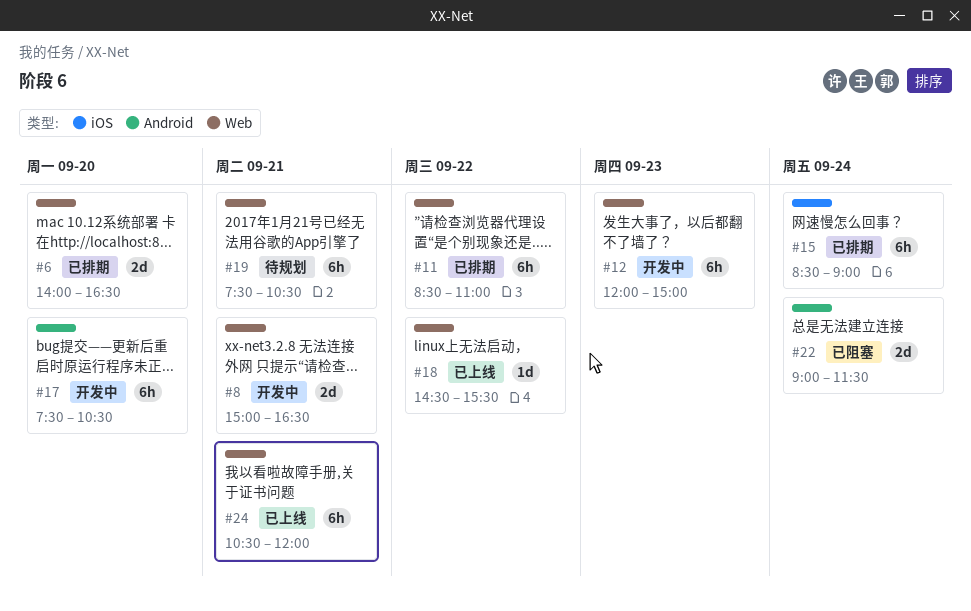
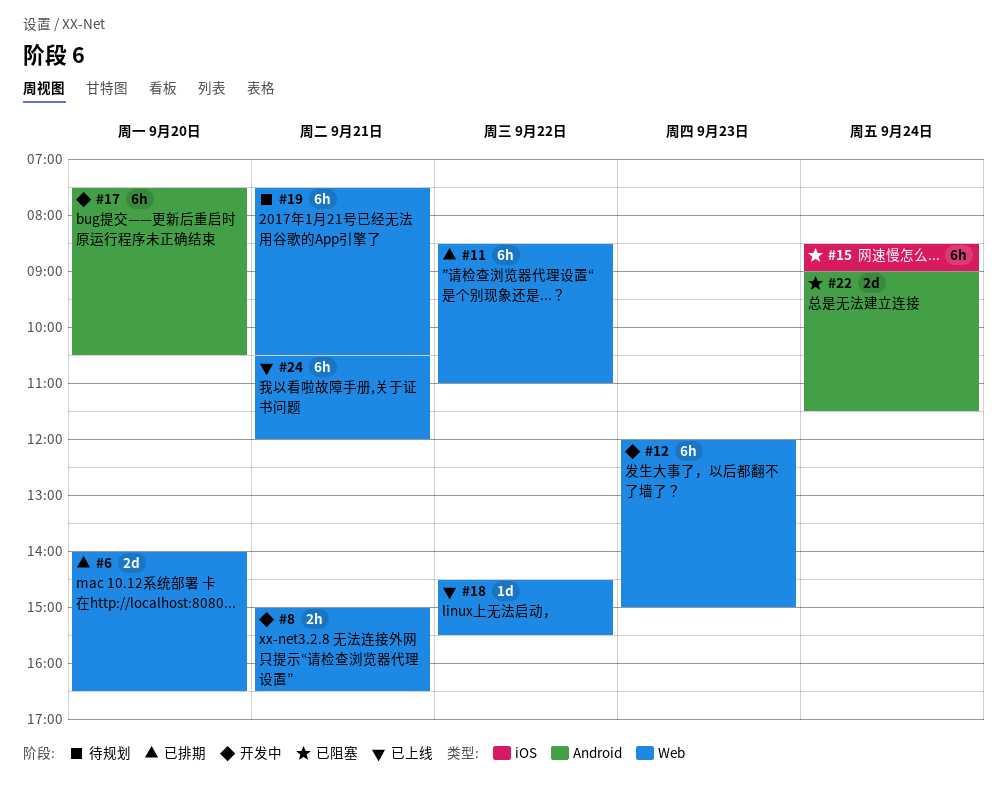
#8, estimate: 2d -> 2h
#15, status: 已排期 -> 已阻塞

